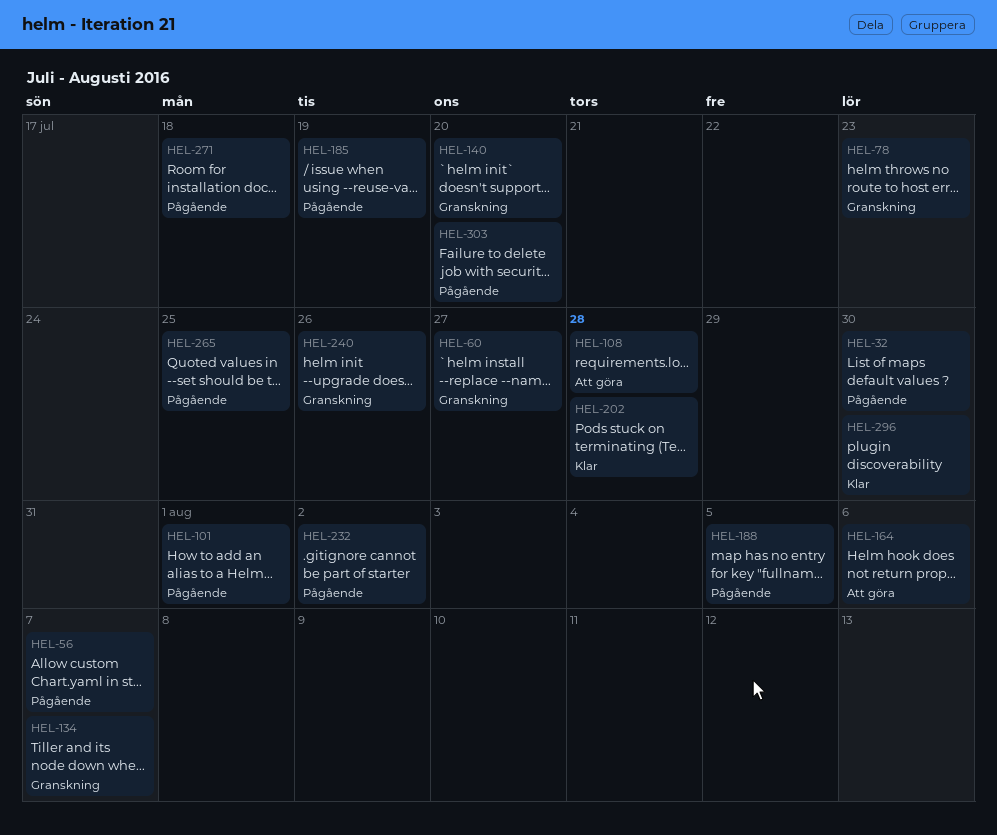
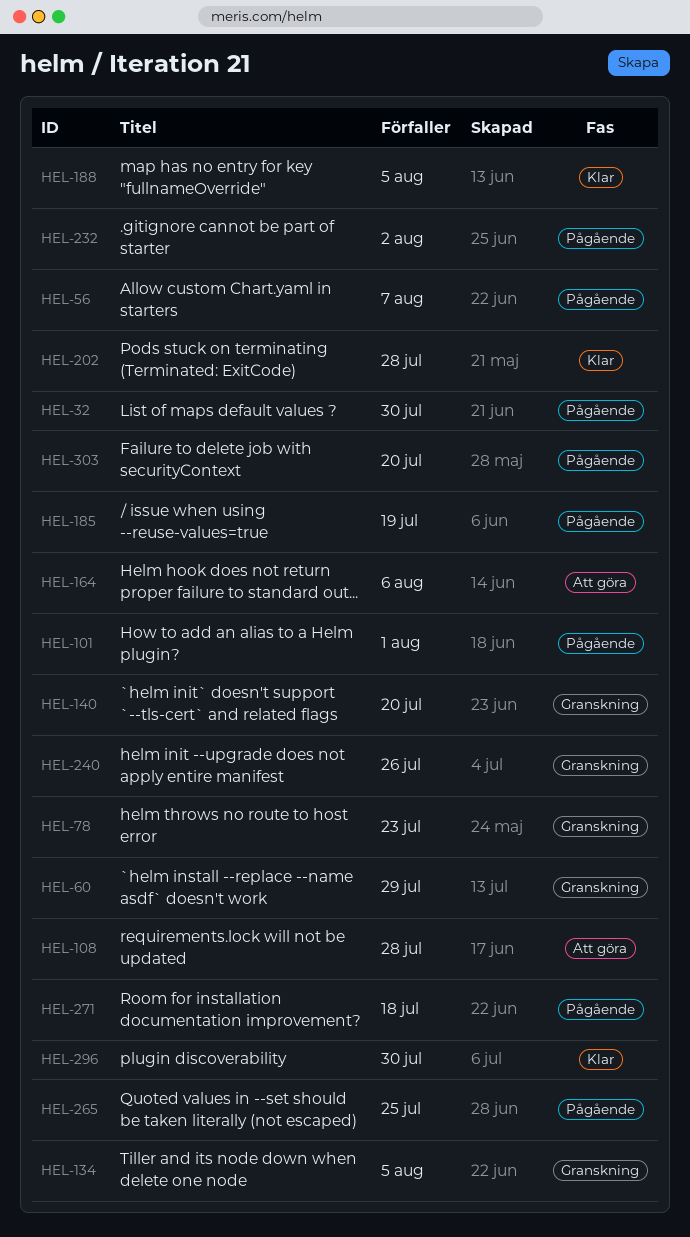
HEL-60, due: Jul 27 -> Jul 29
HEL-134, due: Aug 7 -> Aug 5
HEL-188, status: Pågående -> Klar

